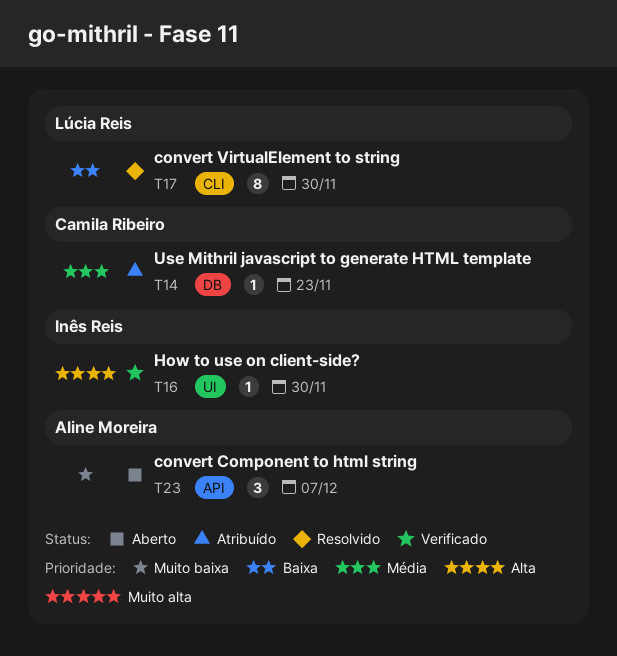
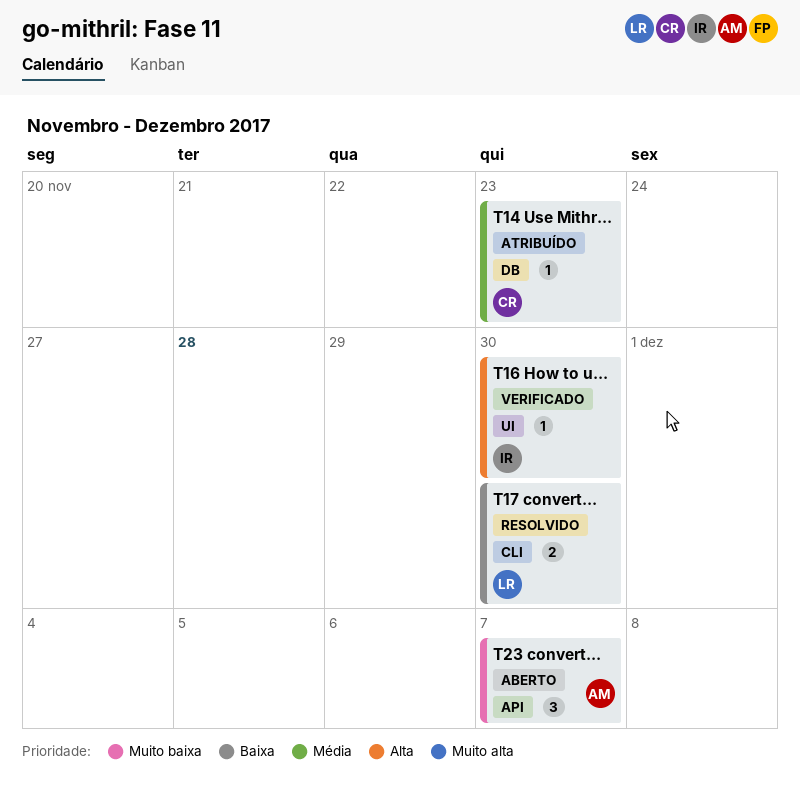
T17, estimate: 8 -> 2

